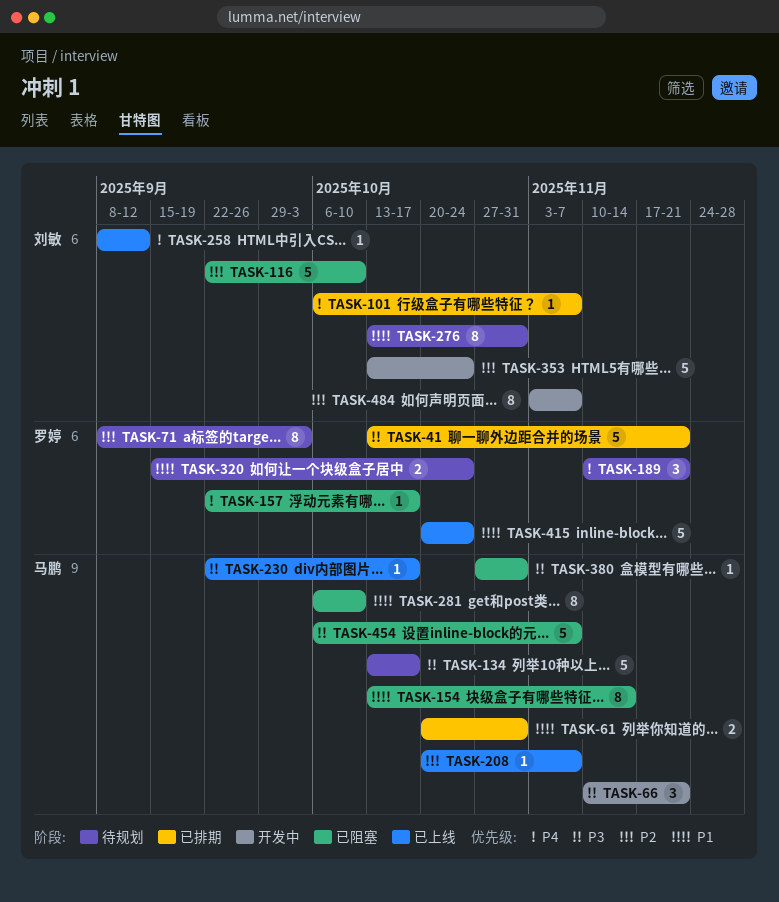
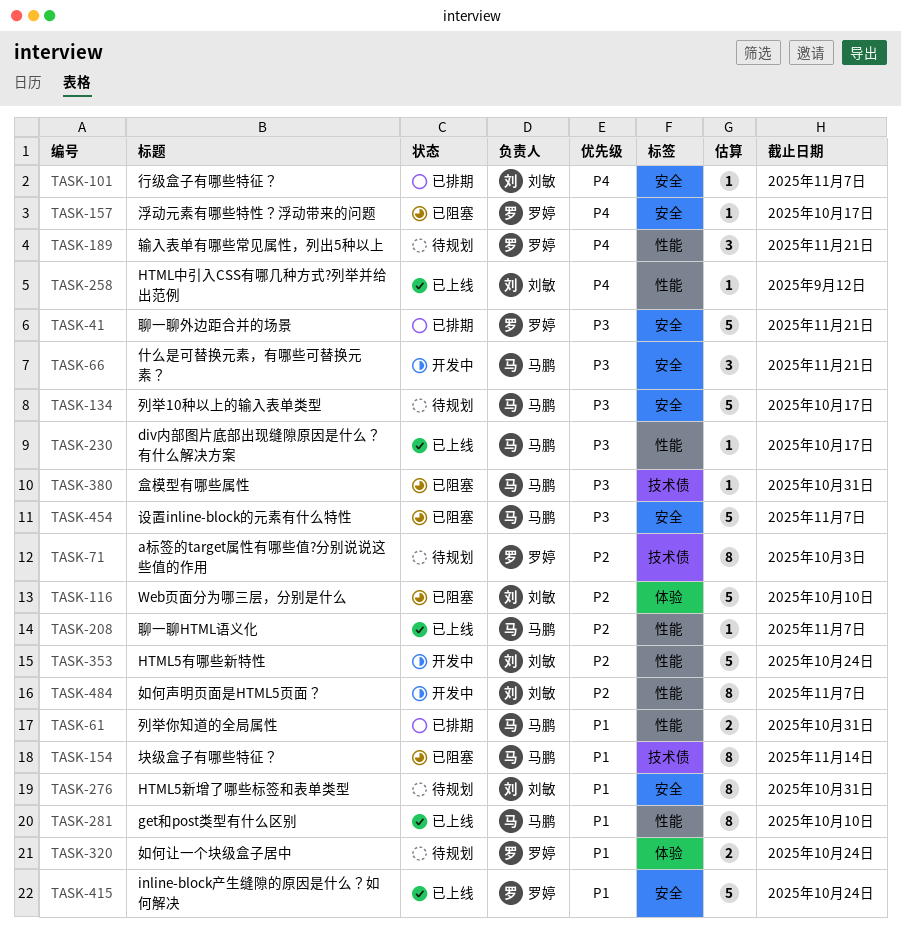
TASK-281, status: 已阻塞 -> 已上线

